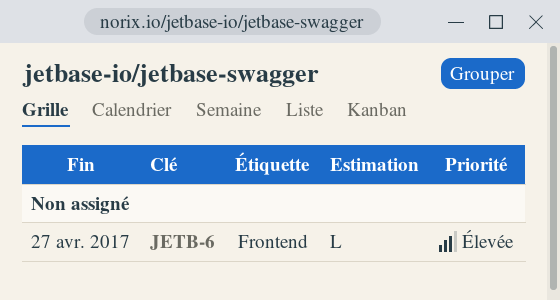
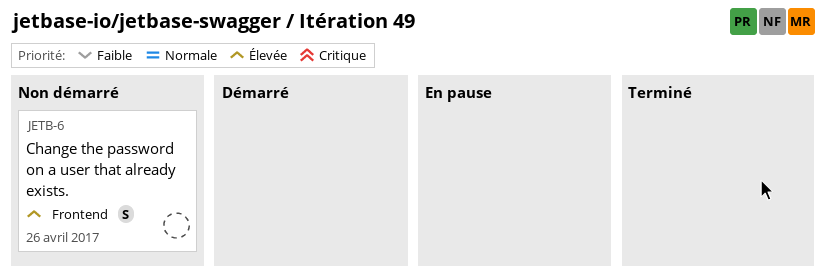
JETB-6, estimate: L -> S
JETB-6, due: Apr 27 -> Apr 26

